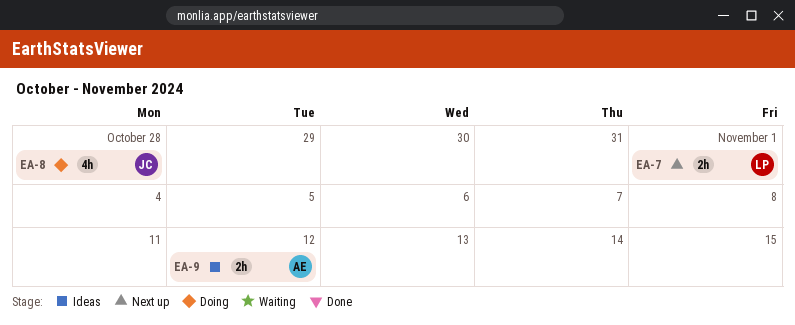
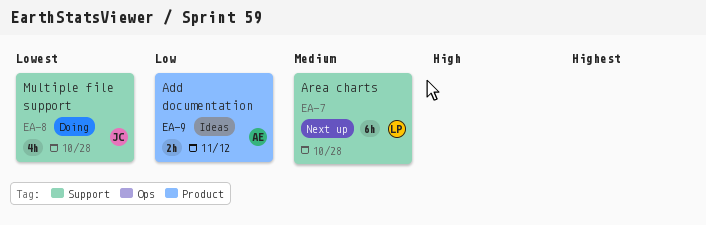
EA-7, estimate: 2h -> 6h
EA-7, due: Nov 1 -> Oct 28

